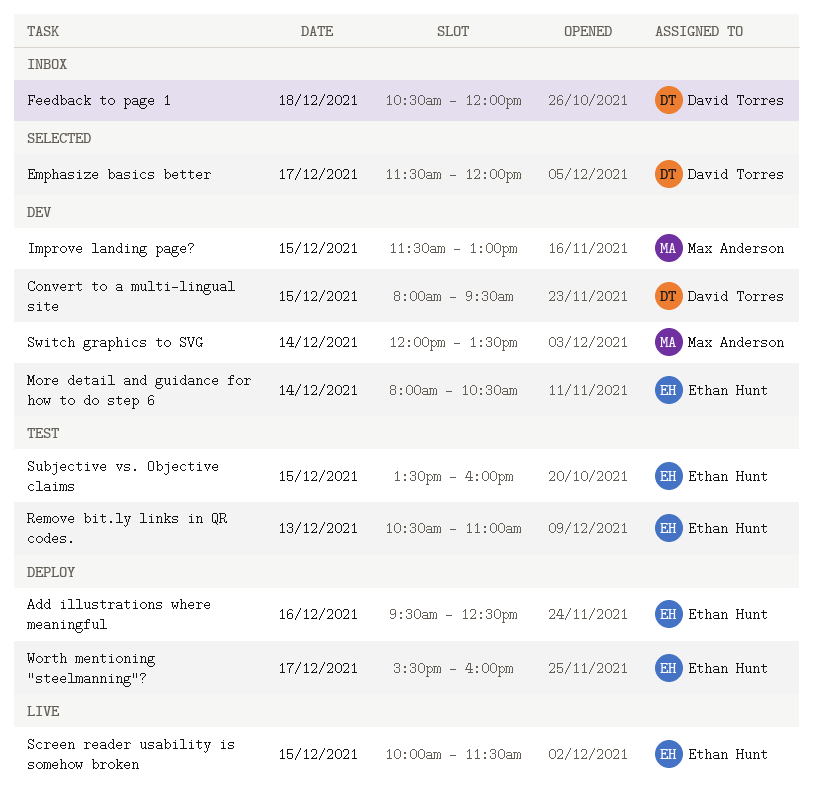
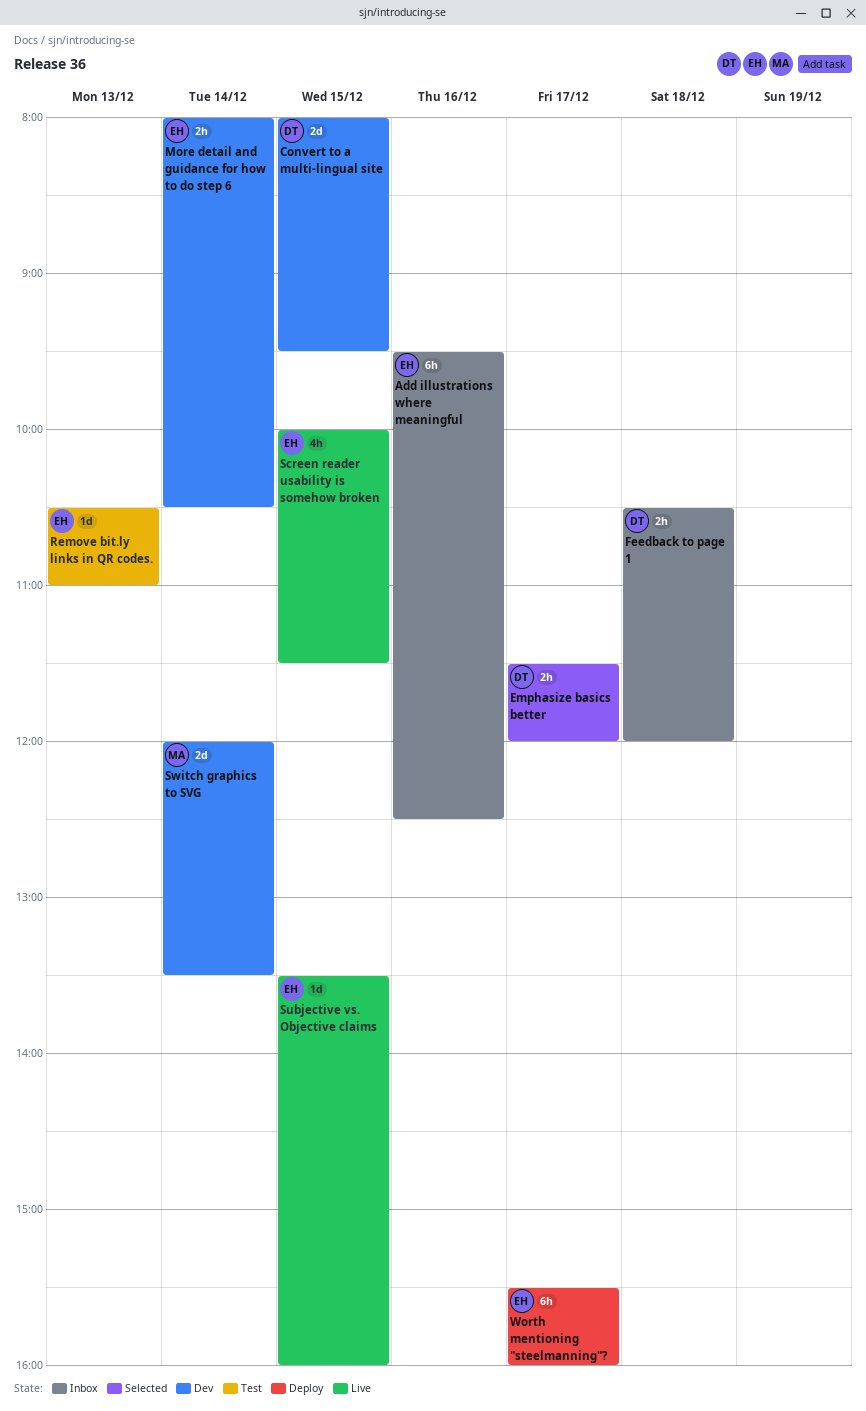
Add illustrations where meaningful, status: Deploy -> Inbox
Improve landing page?: present -> none
Subjective vs. Objective claims, status: Test -> Live

